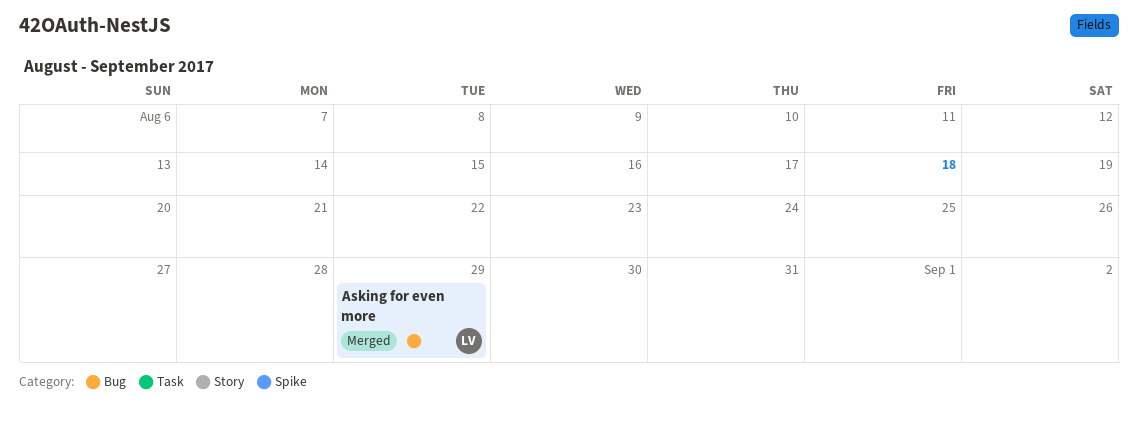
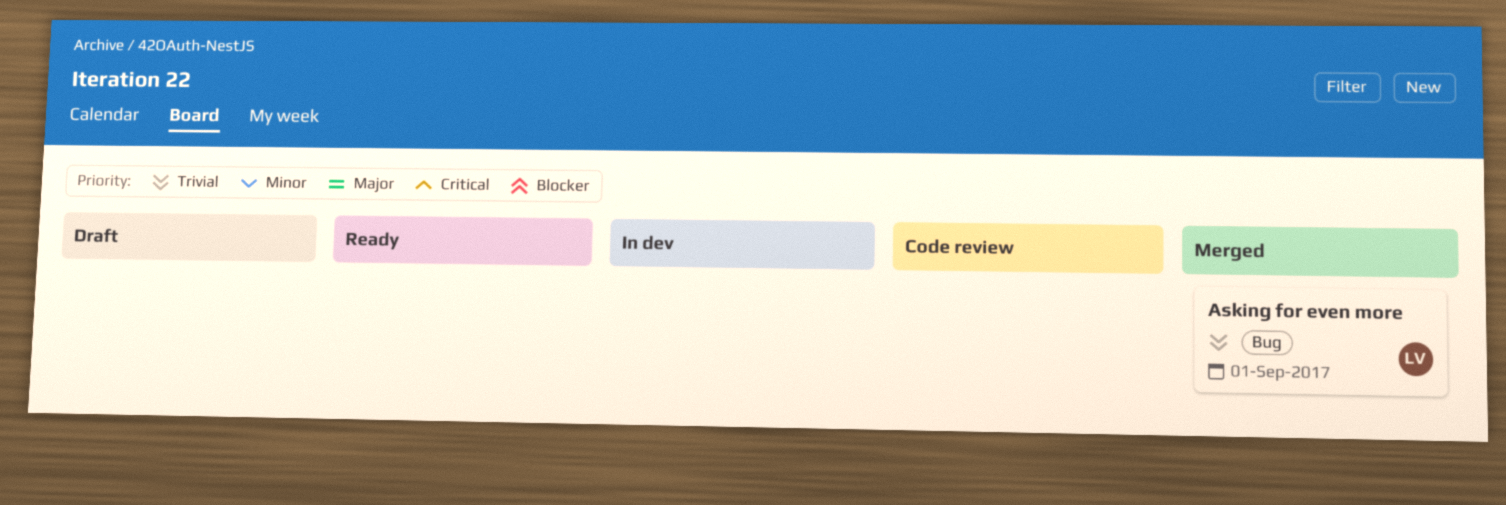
Asking for even more, due: Aug 29 -> Sep 1

